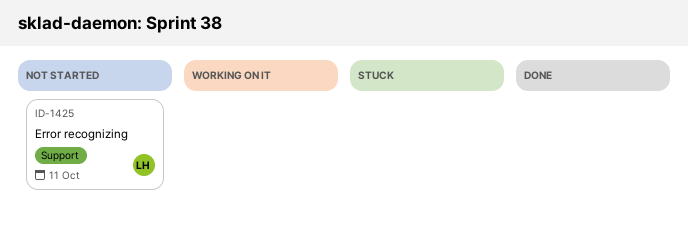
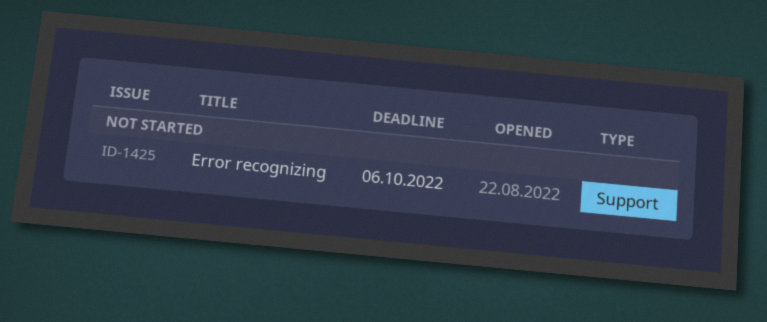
ID-1425, due: Oct 11 -> Oct 6

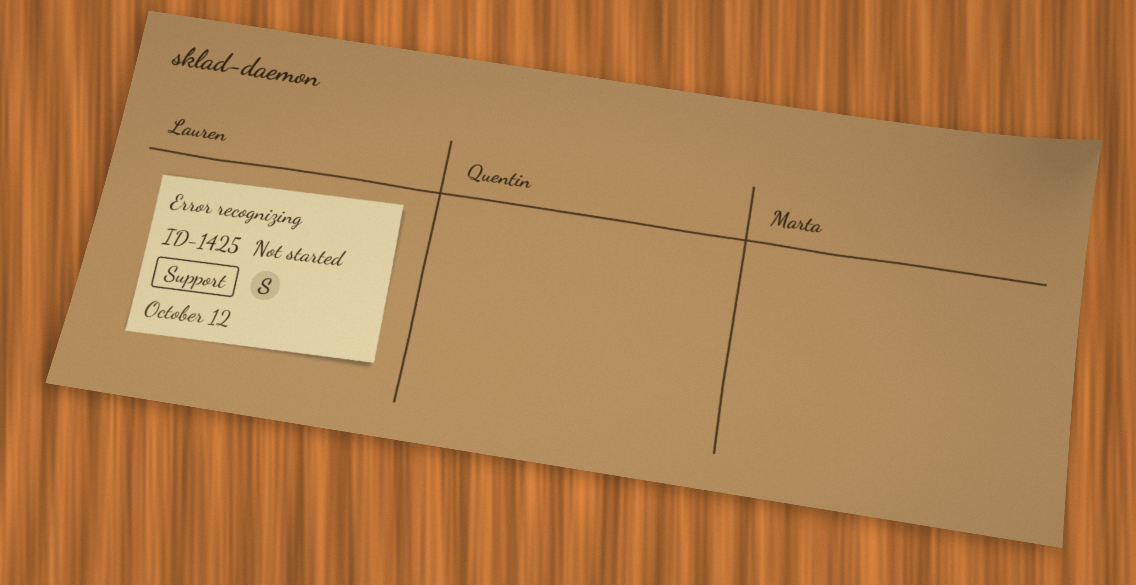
ID-1425, due: Oct 6 -> Oct 12

